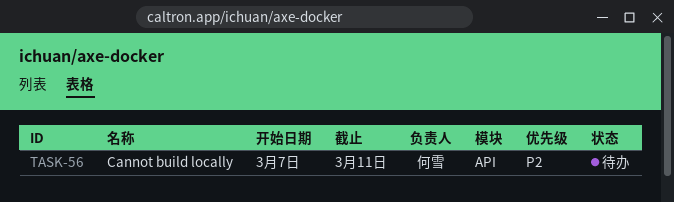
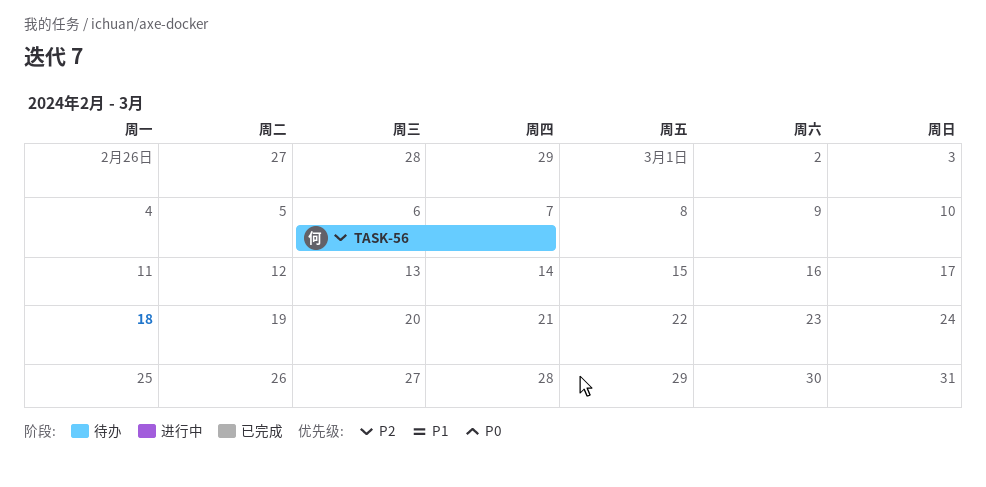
TASK-56, start: Mar 7 -> Mar 6
TASK-56, due: Mar 11 -> Mar 7

